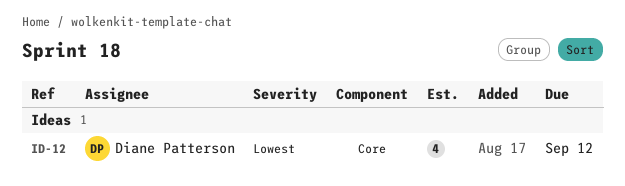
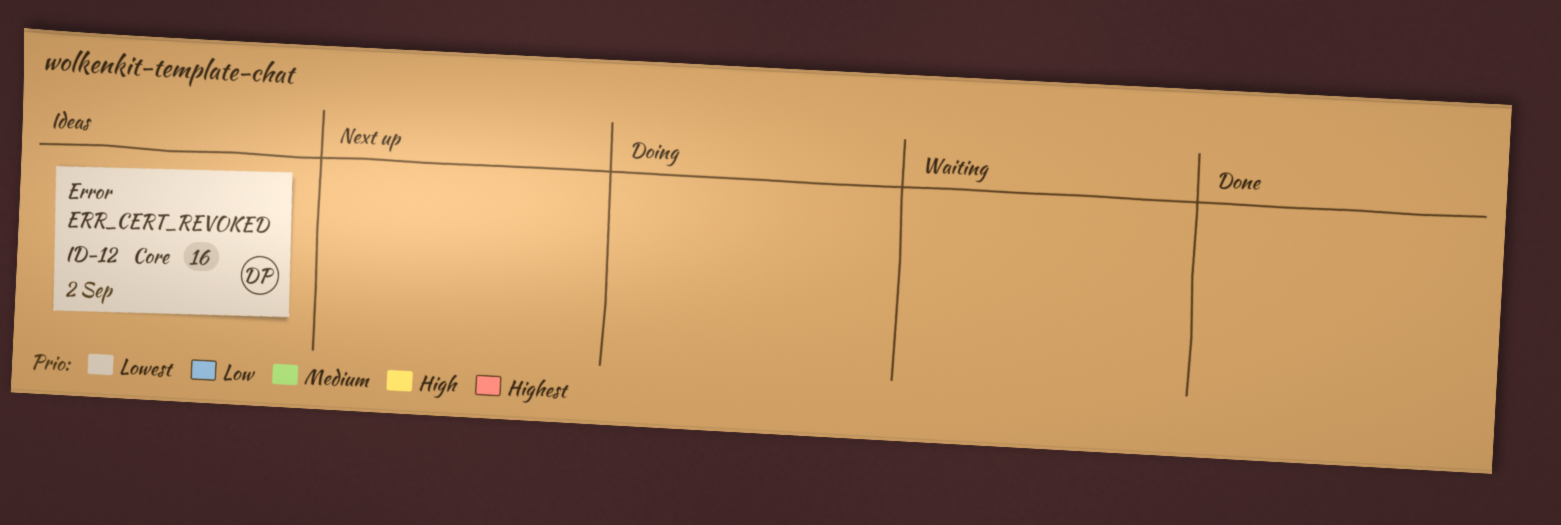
ID-12, estimate: 4 -> 16
ID-12, due: Sep 12 -> Sep 2

